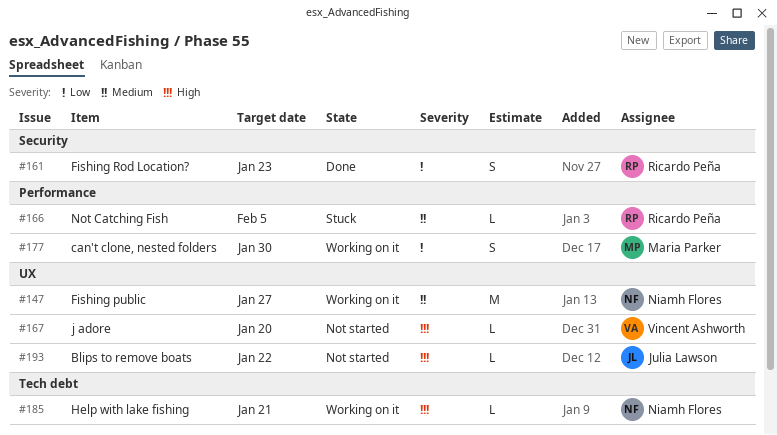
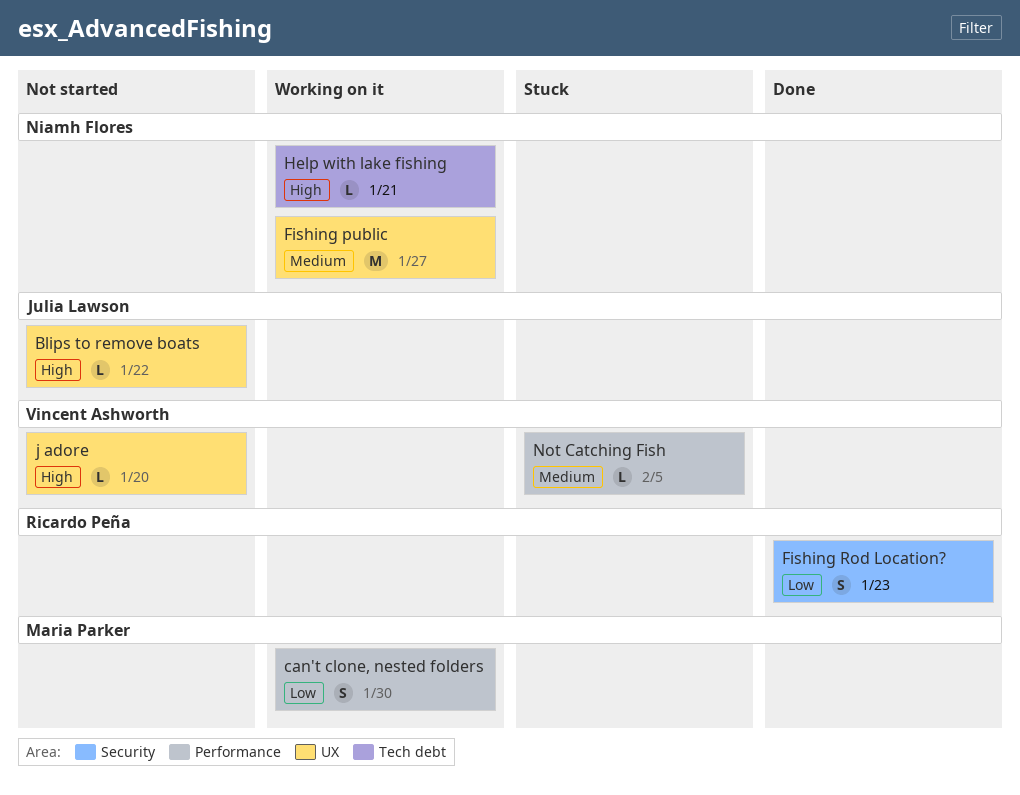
Not Catching Fish, owner: Ricardo Peña -> Vincent Ashworth

